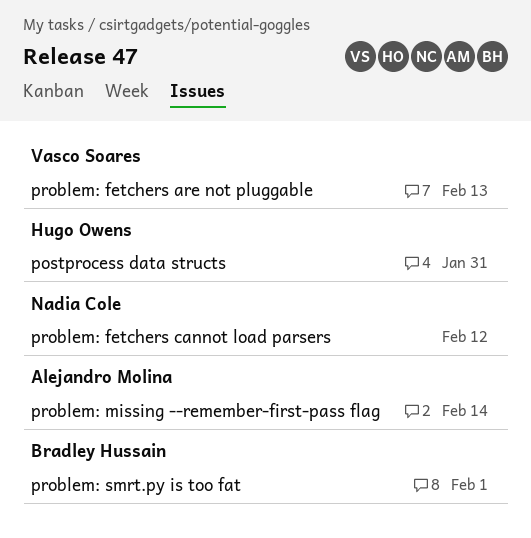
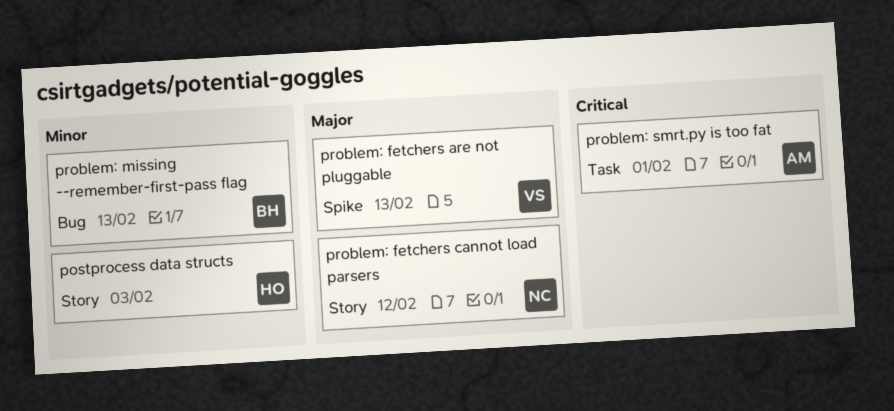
postprocess data structs, due: Jan 31 -> Feb 3
problem: missing --remember-first-pass flag, owner: Alejandro Molina -> Bradley Hussain
problem: missing --remember-first-pass flag, due: Feb 14 -> Feb 13
problem: smrt.py is too fat, owner: Bradley Hussain -> Alejandro Molina

